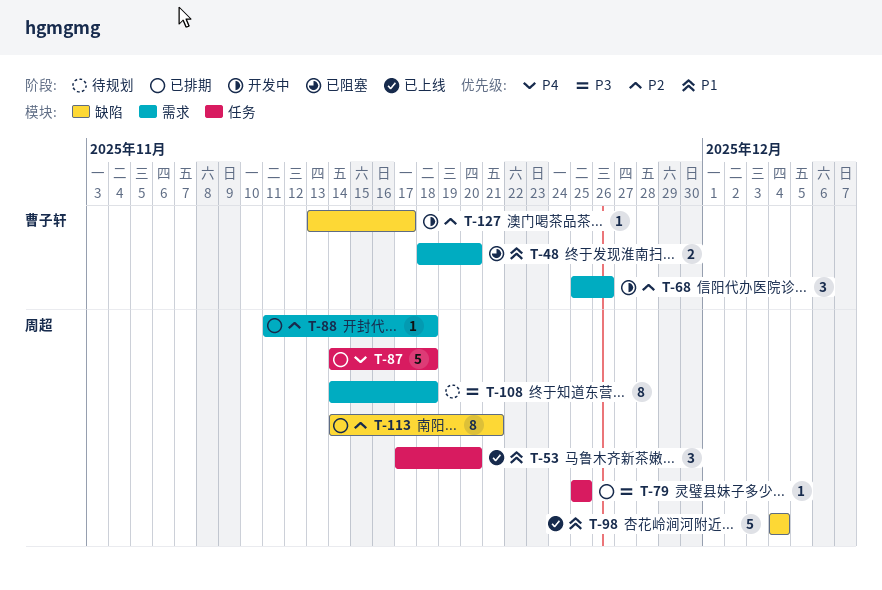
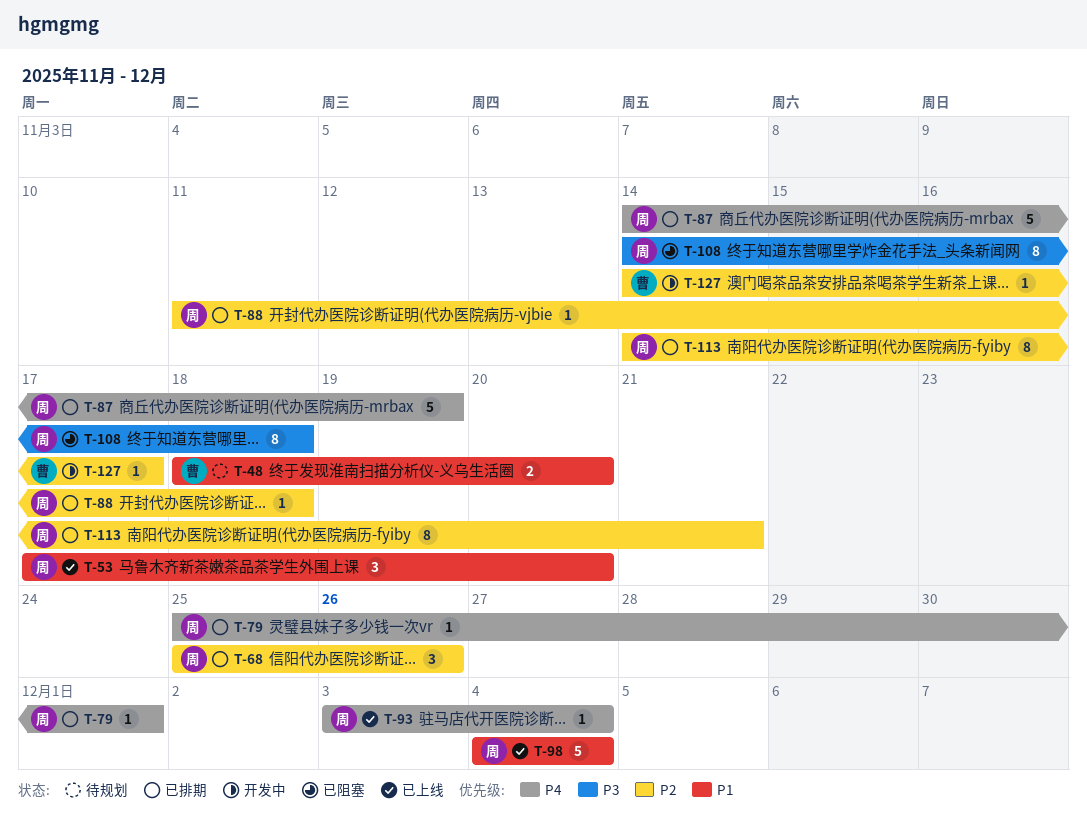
T-48, status: 已阻塞 -> 待规划
T-68, status: 开发中 -> 已排期
T-68, owner: 曹子轩 -> 周超
T-79, priority: P3 -> P4
T-79, due: Nov 25 -> Dec 1
T-87, due: Nov 18 -> Nov 19
T-93: none -> present
T-108, status: 待规划 -> 已阻塞
T-127, start: Nov 13 -> Nov 14

